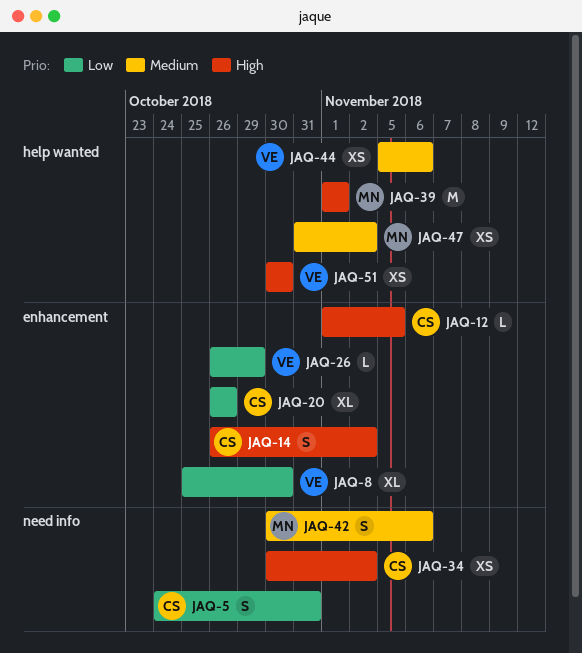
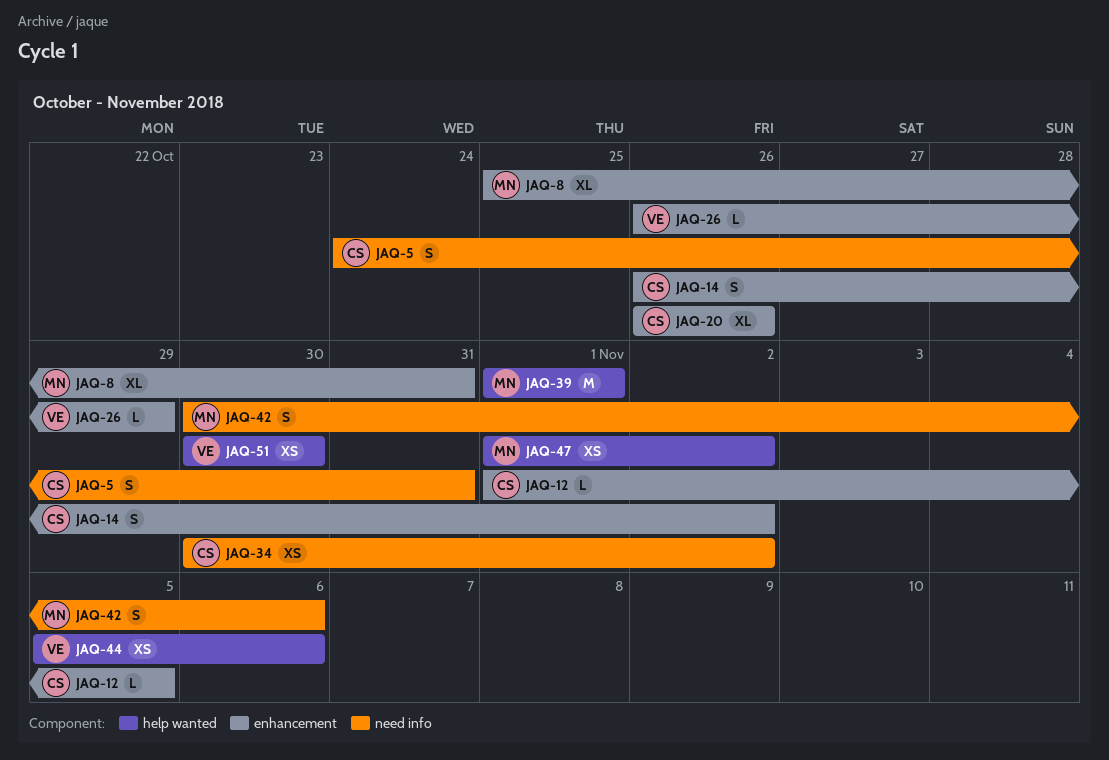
JAQ-8, owner: VE -> MN
JAQ-8, due: Oct 30 -> Oct 31
JAQ-47, start: Oct 31 -> Nov 1

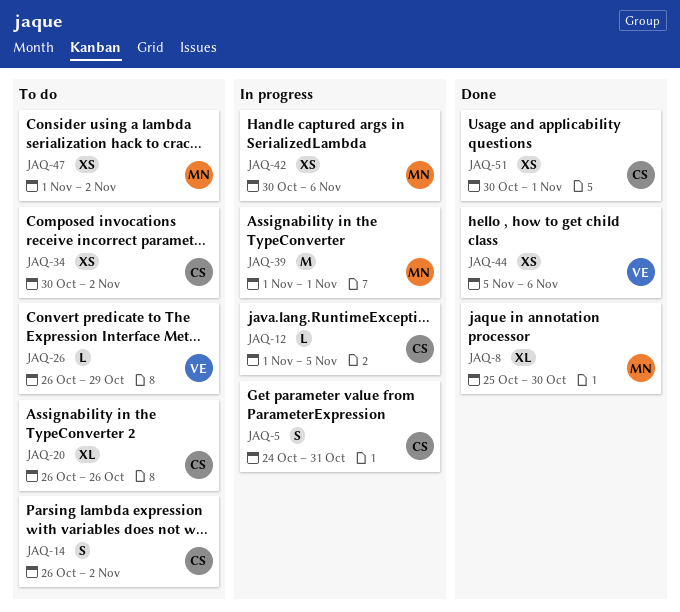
JAQ-8, due: Oct 31 -> Oct 30
JAQ-42, estimate: S -> XS
JAQ-51, owner: VE -> CS
JAQ-51, due: Oct 30 -> Nov 1

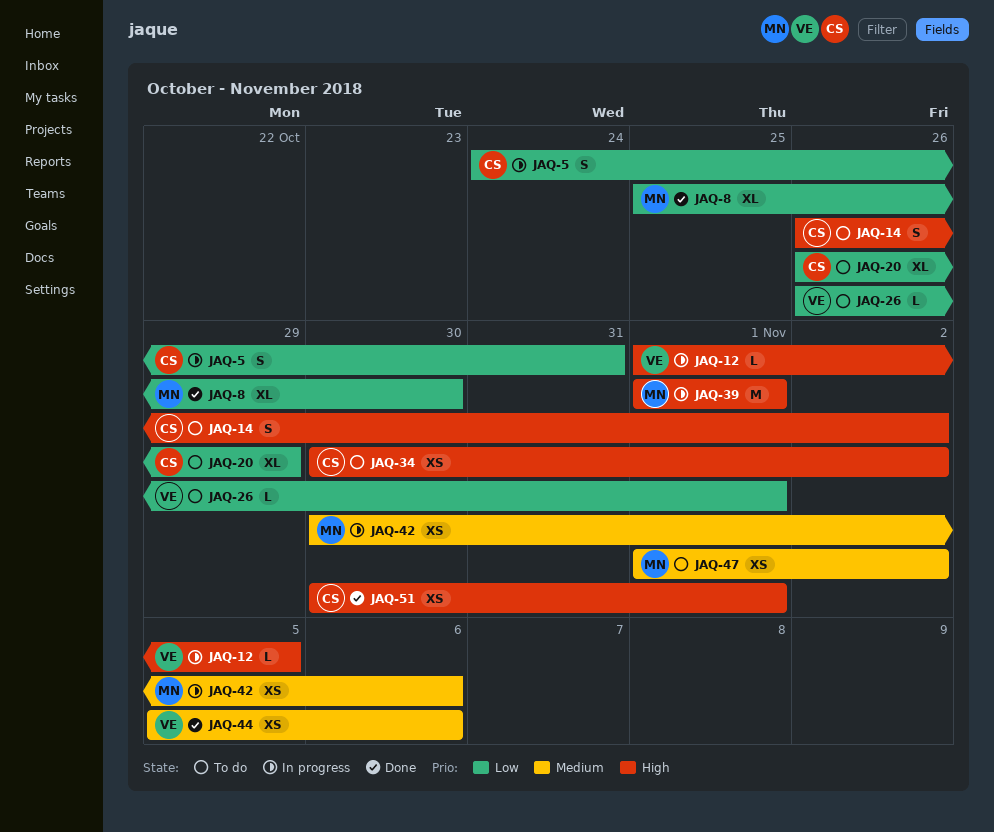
JAQ-12, owner: CS -> VE
JAQ-20, due: Oct 26 -> Oct 29
JAQ-26, due: Oct 29 -> Nov 1

